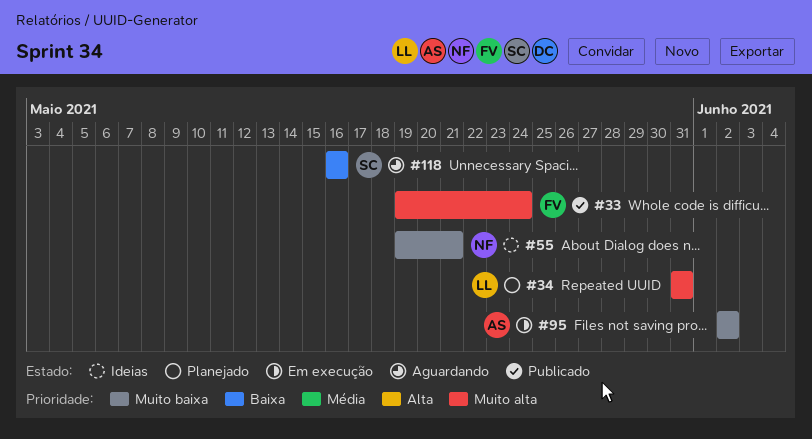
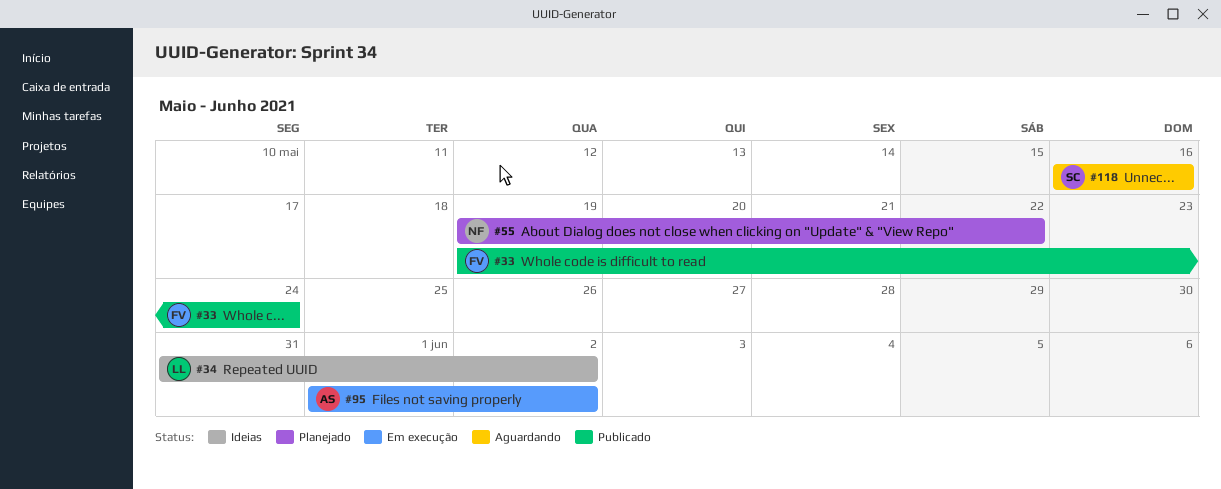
#34, status: Planejado -> Ideias
#34, due: May 31 -> Jun 2
#55, status: Ideias -> Planejado
#55, due: May 21 -> May 22
#95, start: Jun 2 -> Jun 1

